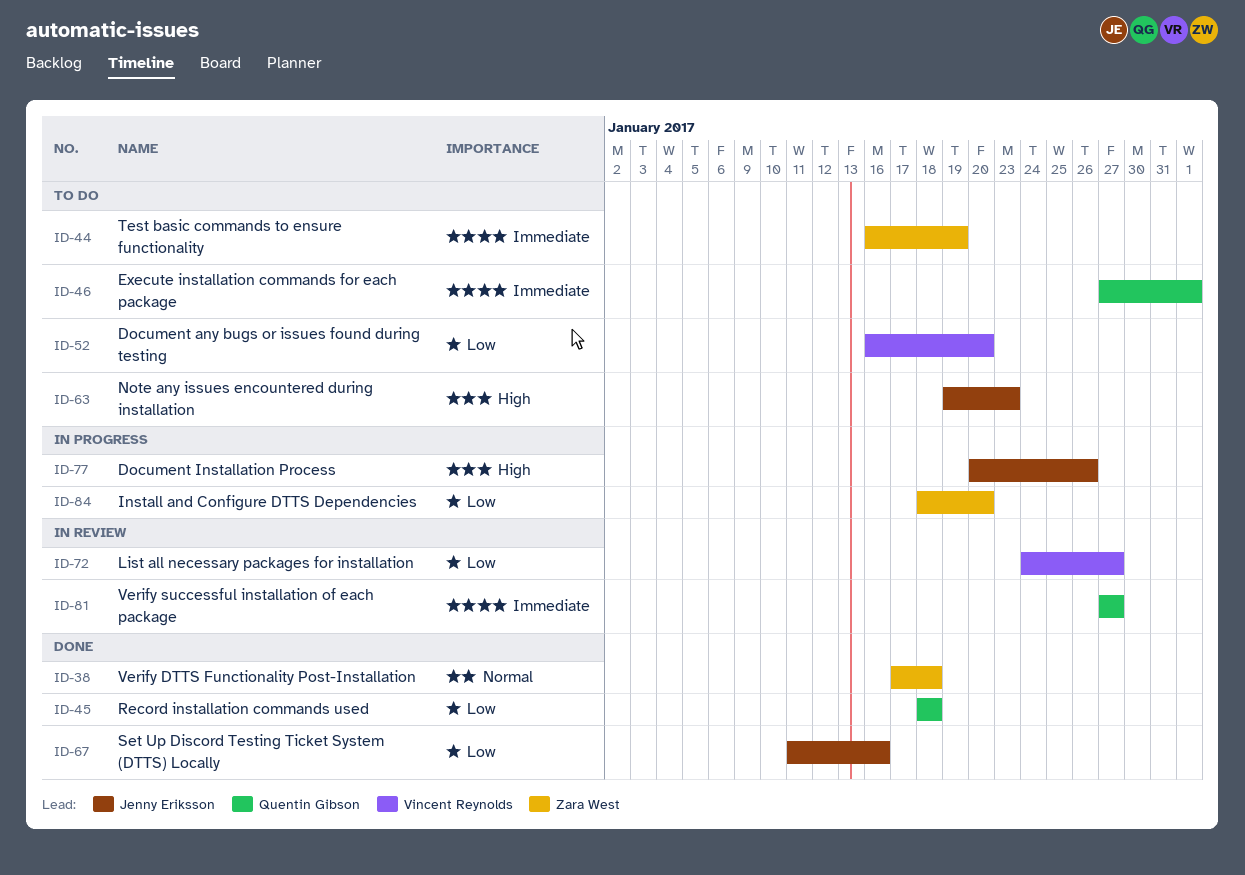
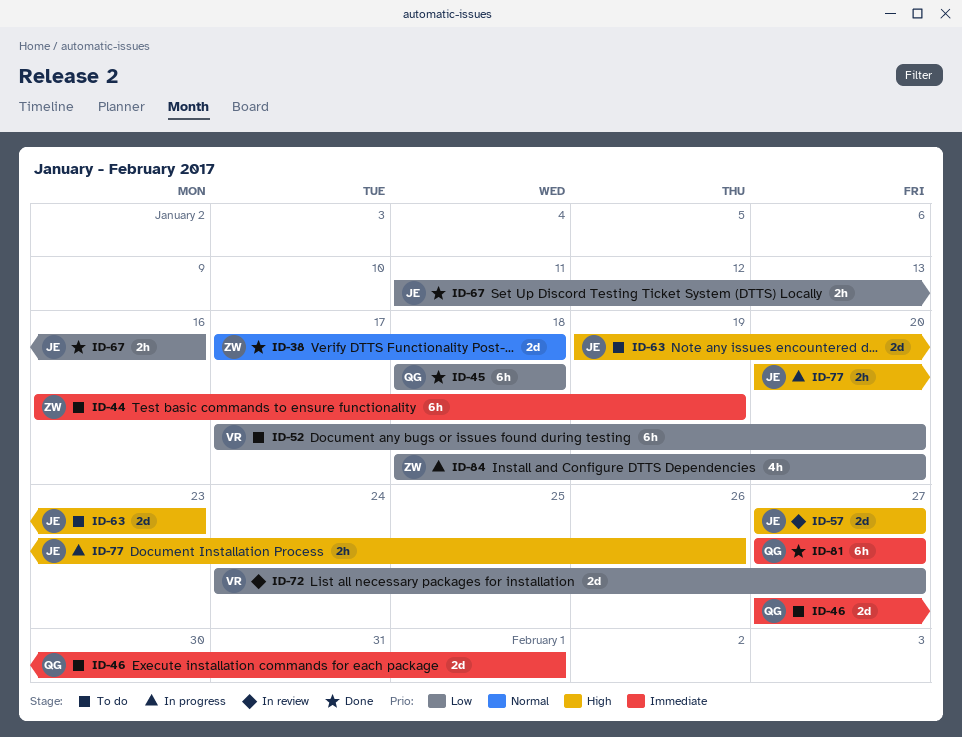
ID-52, start: Jan 16 -> Jan 17
ID-57: none -> present
ID-81, status: In review -> Done

